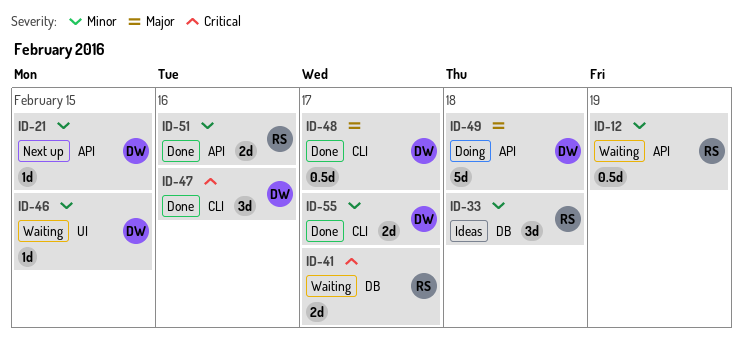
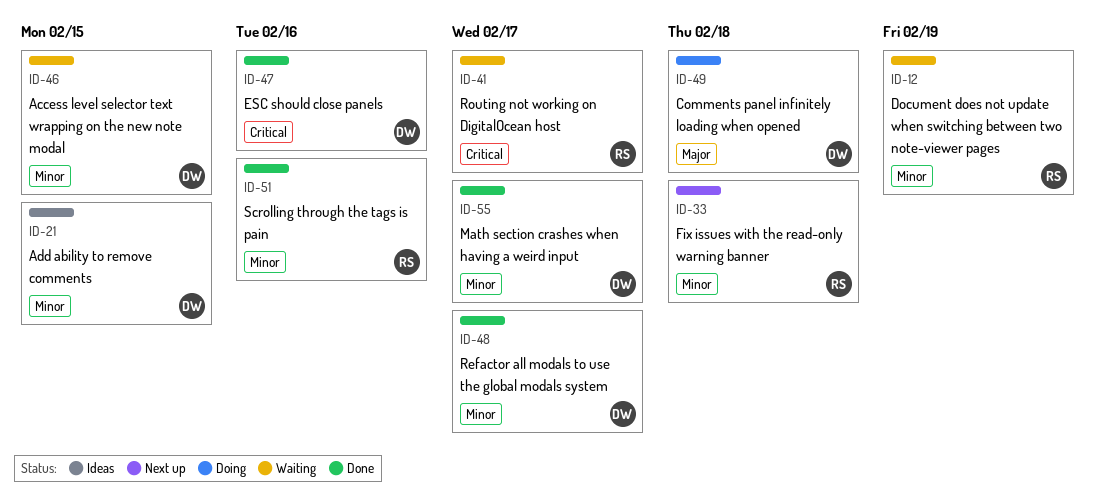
ID-21, status: Next up -> Ideas
ID-33, status: Ideas -> Next up
ID-48, priority: Major -> Minor

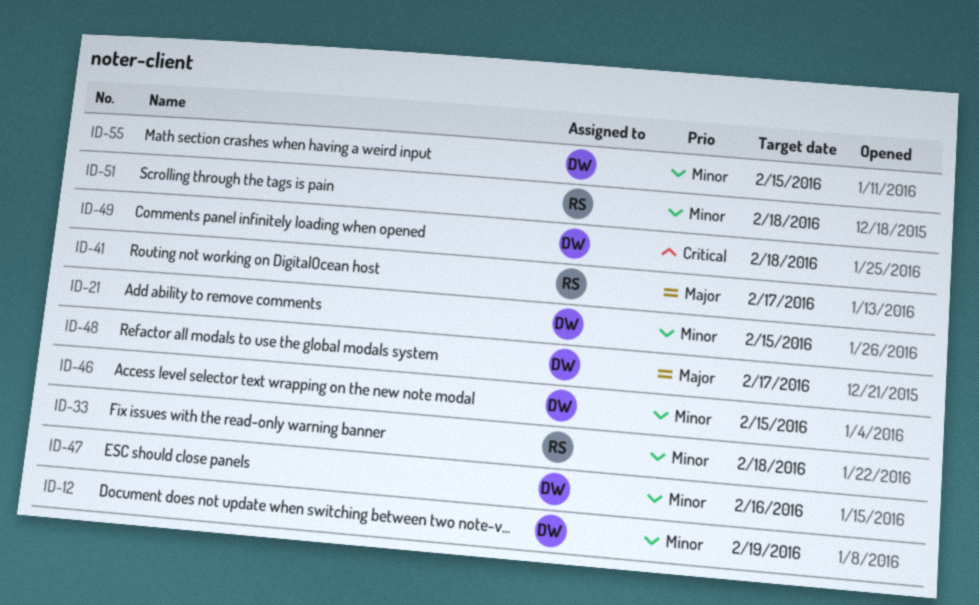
ID-12, owner: RS -> DW
ID-41, priority: Critical -> Major
ID-47, priority: Critical -> Minor
ID-48, priority: Minor -> Major
ID-49, priority: Major -> Critical
ID-51, due: Feb 16 -> Feb 18
ID-55, due: Feb 17 -> Feb 15

